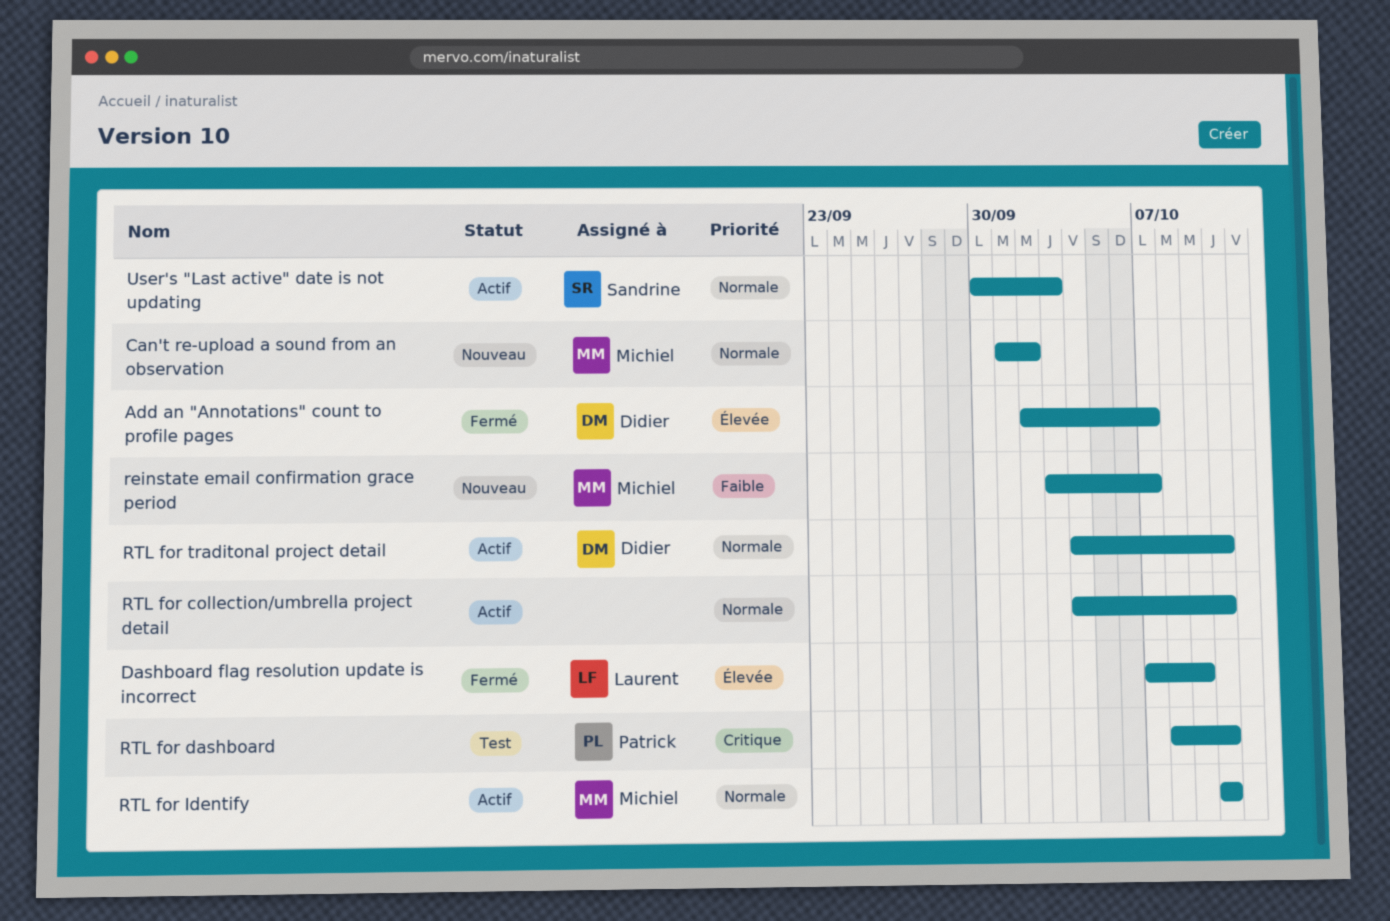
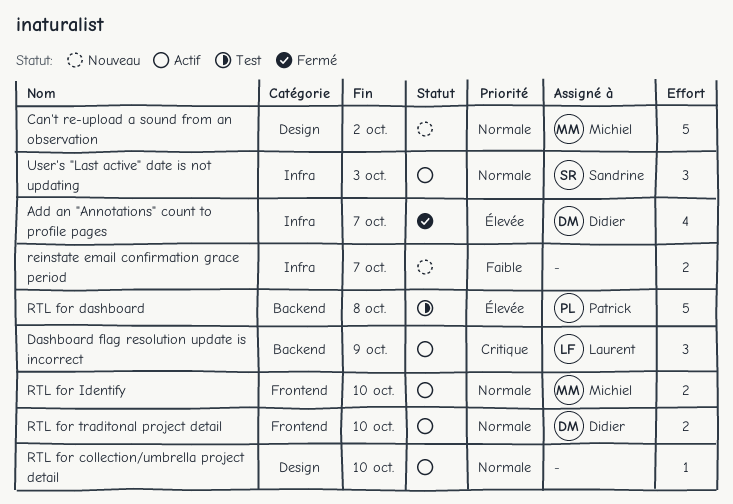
Dashboard flag resolution update is incorrect, status: Fermé -> Actif
Dashboard flag resolution update is incorrect, priority: Élevée -> Critique
reinstate email confirmation grace period, owner: Michiel -> none
RTL for dashboard, priority: Critique -> Élevée
RTL for dashboard, due: Oct 10 -> Oct 8

